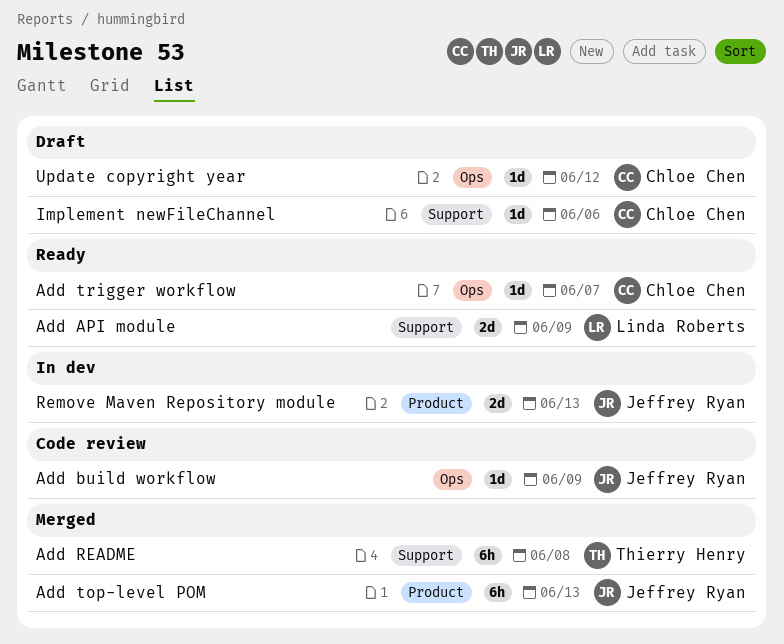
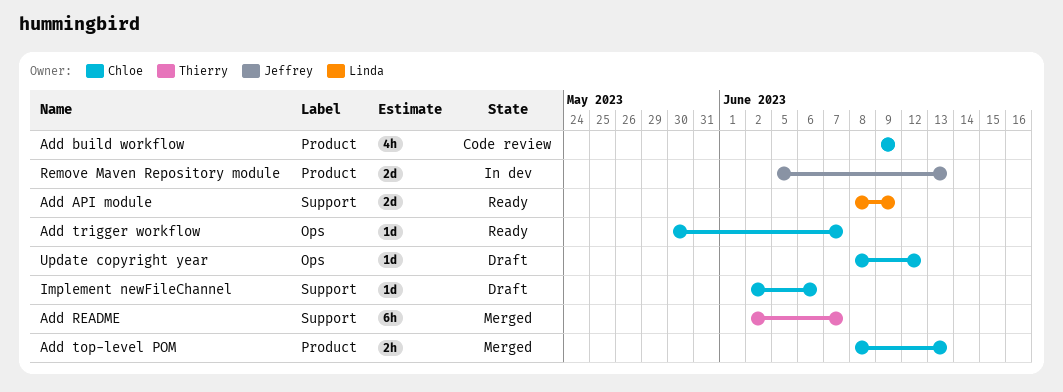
Add build workflow, owner: Jeffrey Ryan -> Chloe Chen
Add build workflow, label: Ops -> Product
Add build workflow, estimate: 1d -> 4h
Add README, due: Jun 8 -> Jun 7
Add top-level POM, owner: Jeffrey Ryan -> Chloe Chen
Add top-level POM, estimate: 6h -> 2h

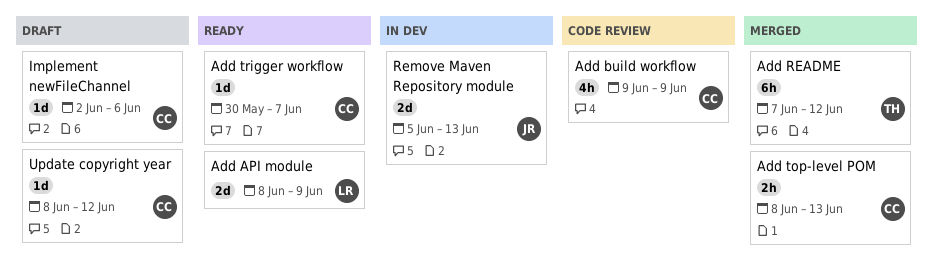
Add README, start: Jun 2 -> Jun 7
Add README, due: Jun 7 -> Jun 12

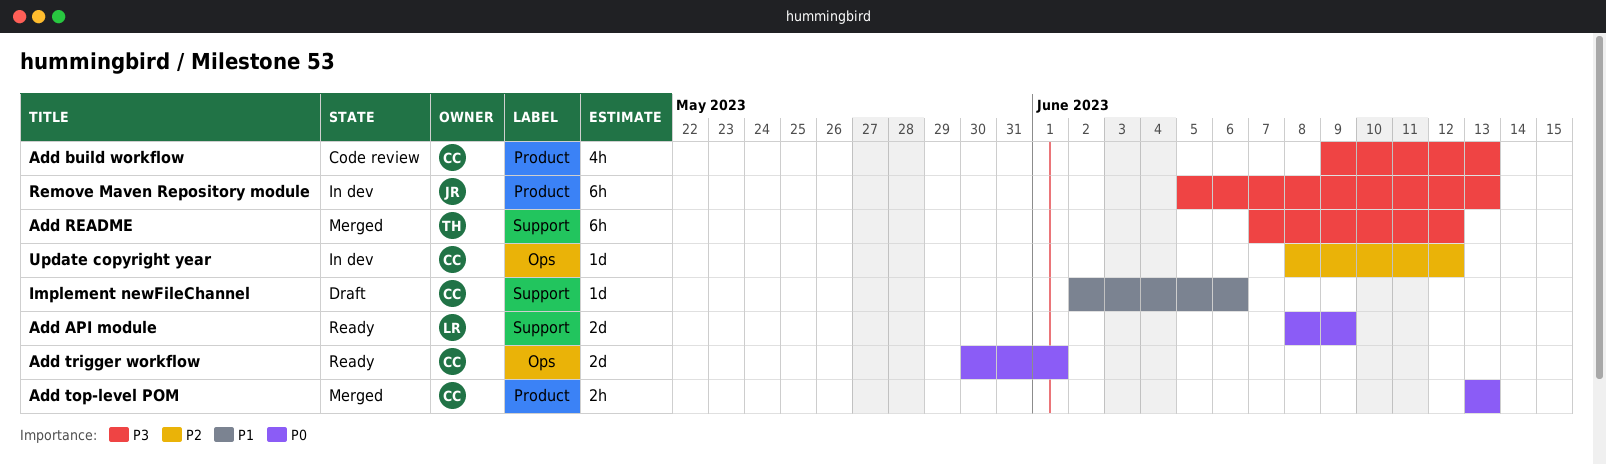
Add build workflow, due: Jun 9 -> Jun 13
Add top-level POM, start: Jun 8 -> Jun 13
Add trigger workflow, estimate: 1d -> 2d
Add trigger workflow, due: Jun 7 -> Jun 1
Remove Maven Repository module, estimate: 2d -> 6h
Update copyright year, status: Draft -> In dev

